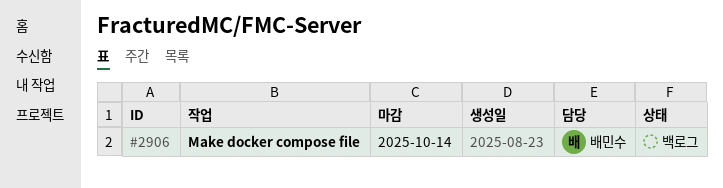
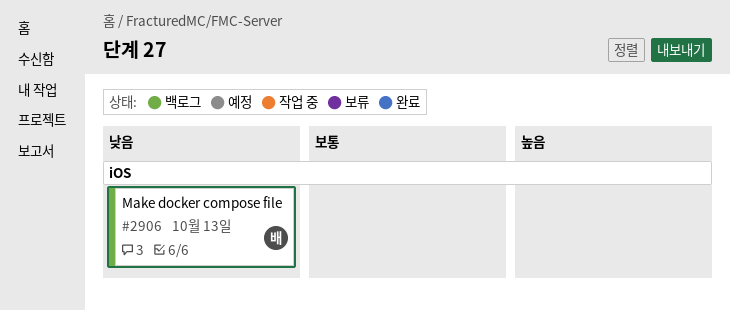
#2906, due: Oct 14 -> Oct 13

